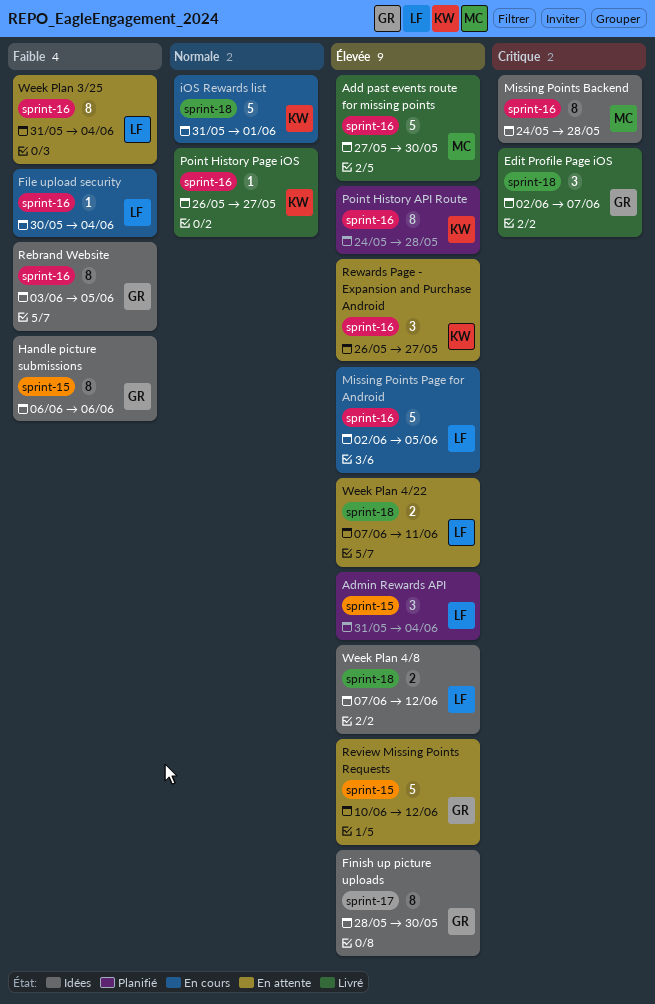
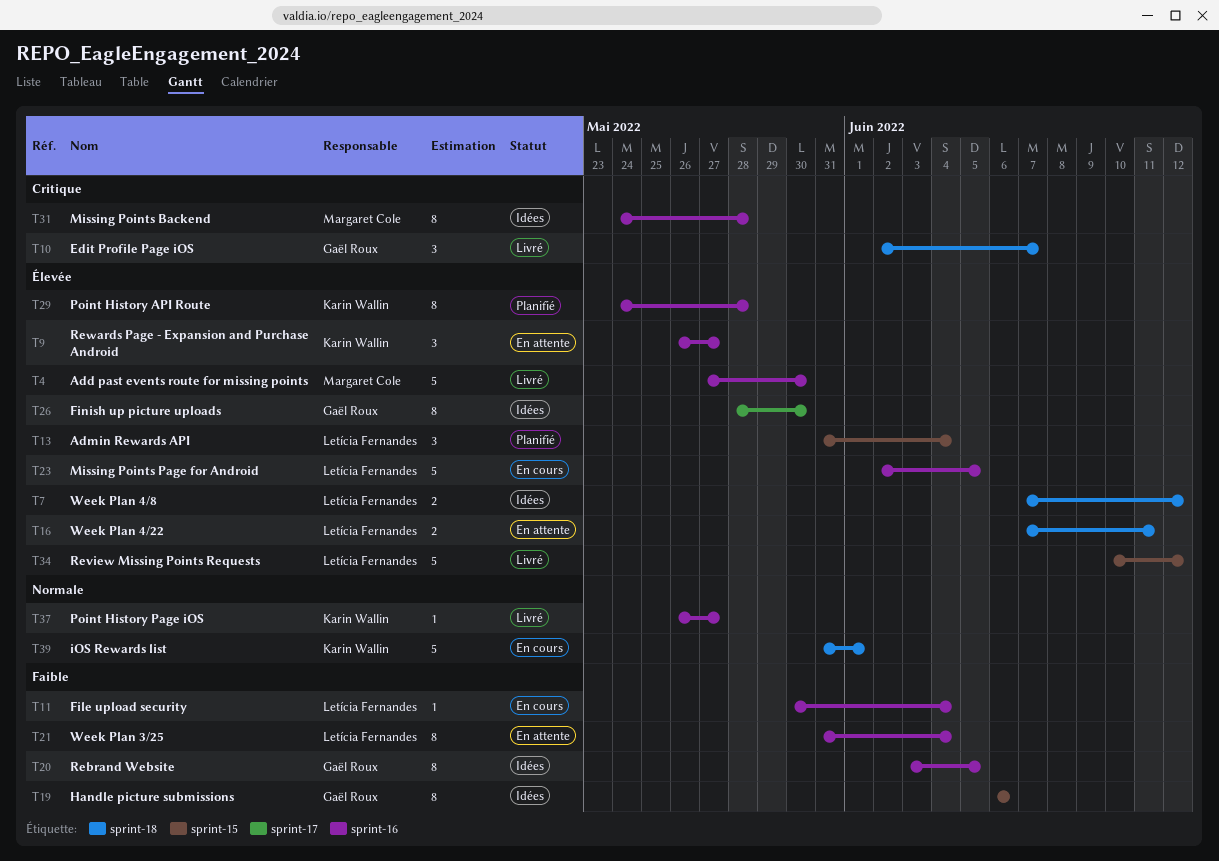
Review Missing Points Requests, status: En attente -> Livré
Review Missing Points Requests, owner: Gaël Roux -> Letícia Fernandes

